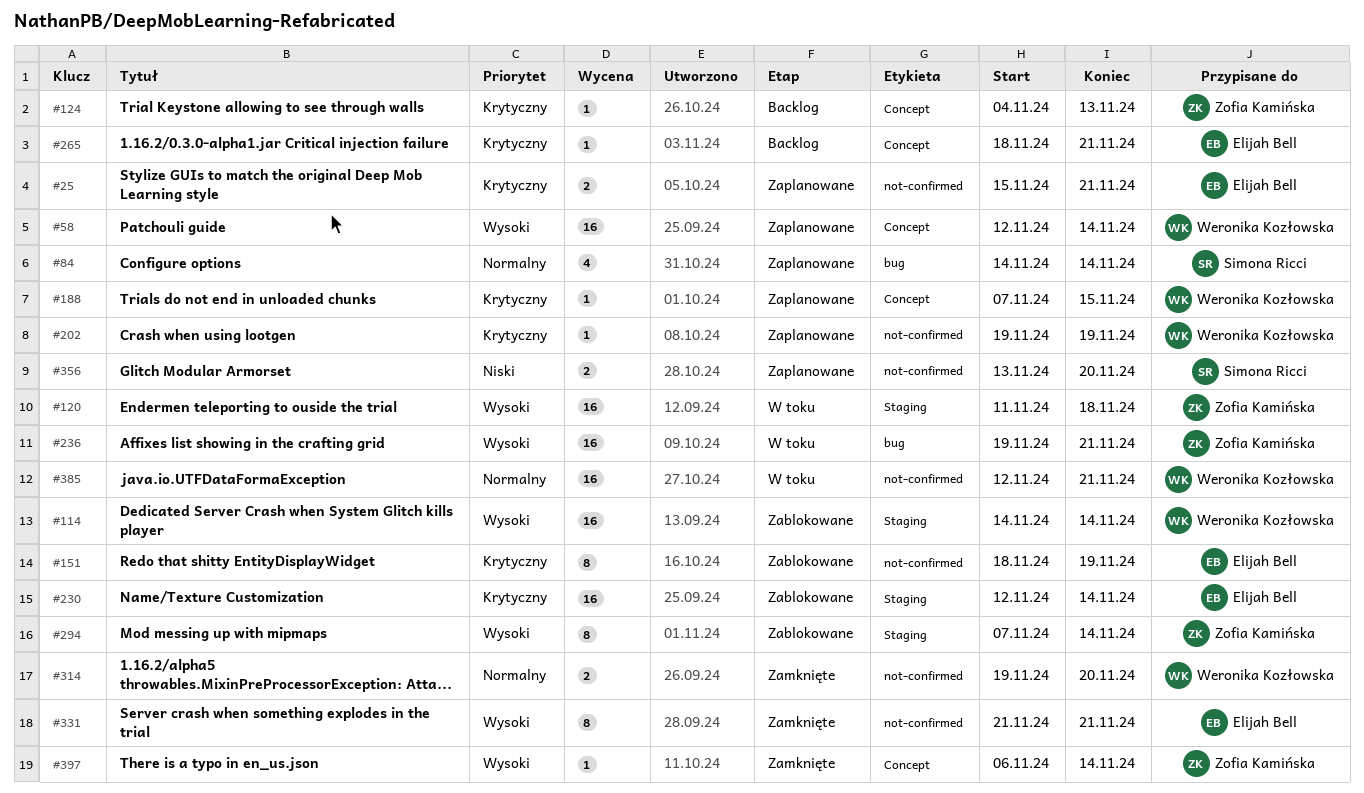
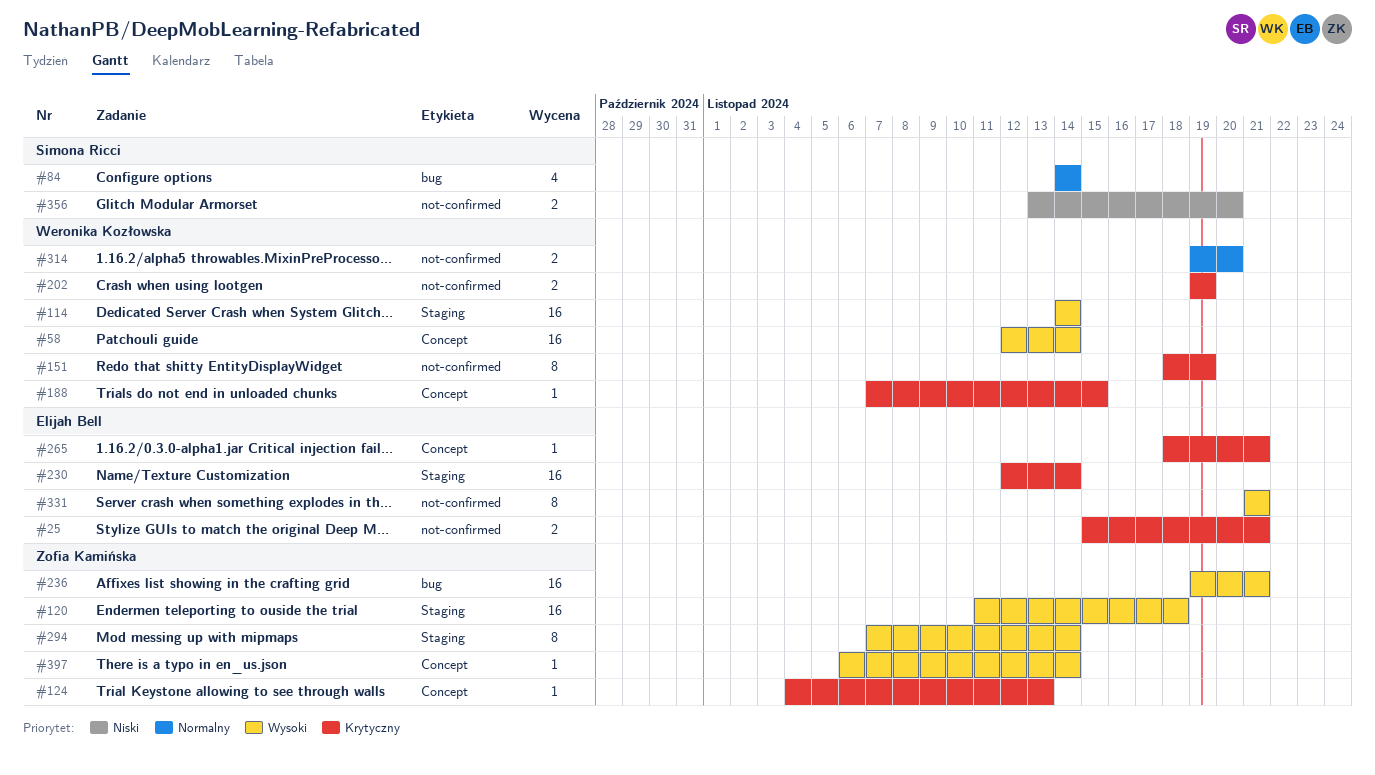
#151, owner: Elijah Bell -> Weronika Kozłowska
#202, estimate: 1 -> 2
#385: present -> none

